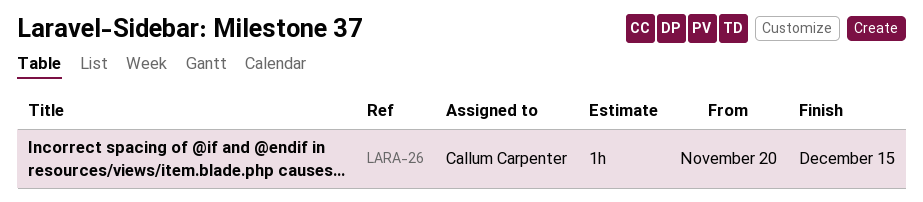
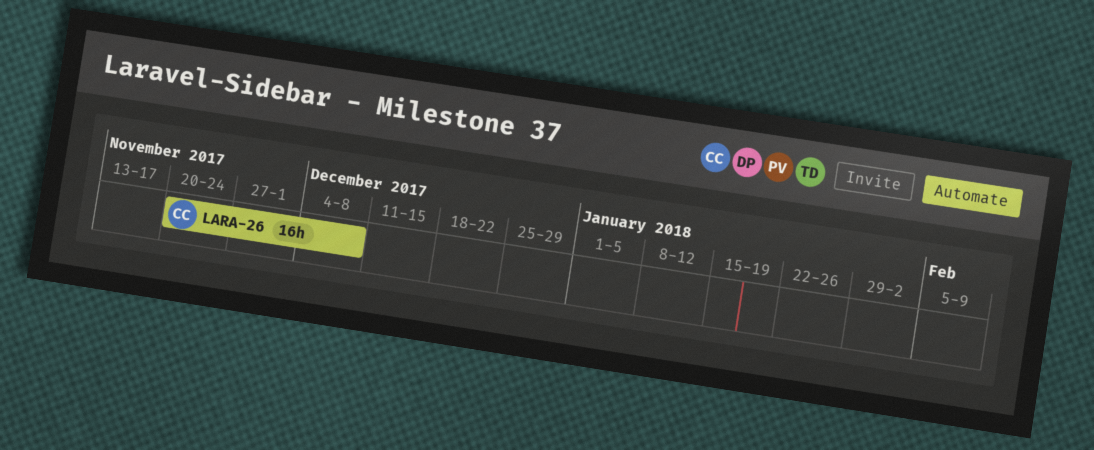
LARA-26, estimate: 1h -> 16h
LARA-26, due: Dec 15 -> Dec 8

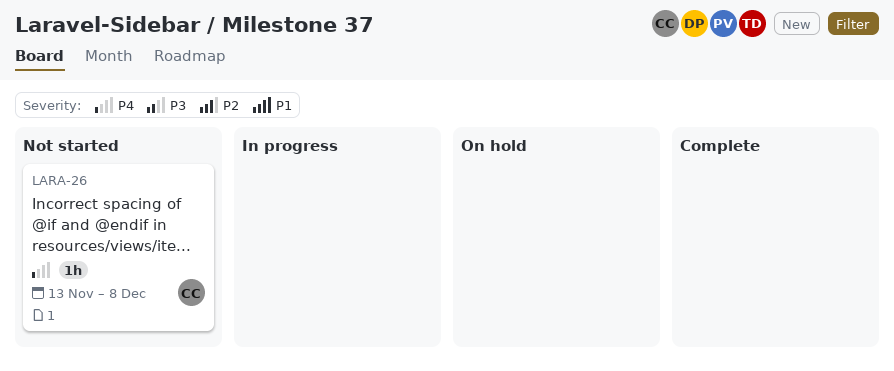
LARA-26, estimate: 16h -> 1h
LARA-26, start: Nov 20 -> Nov 13

